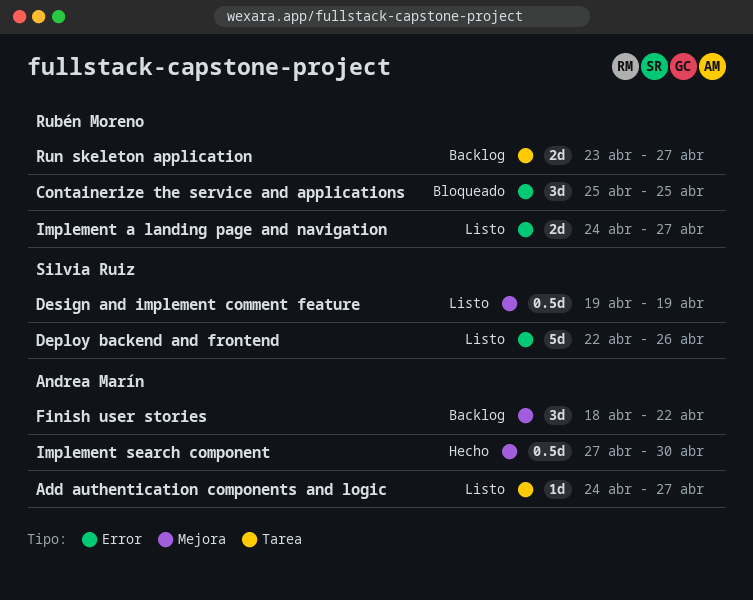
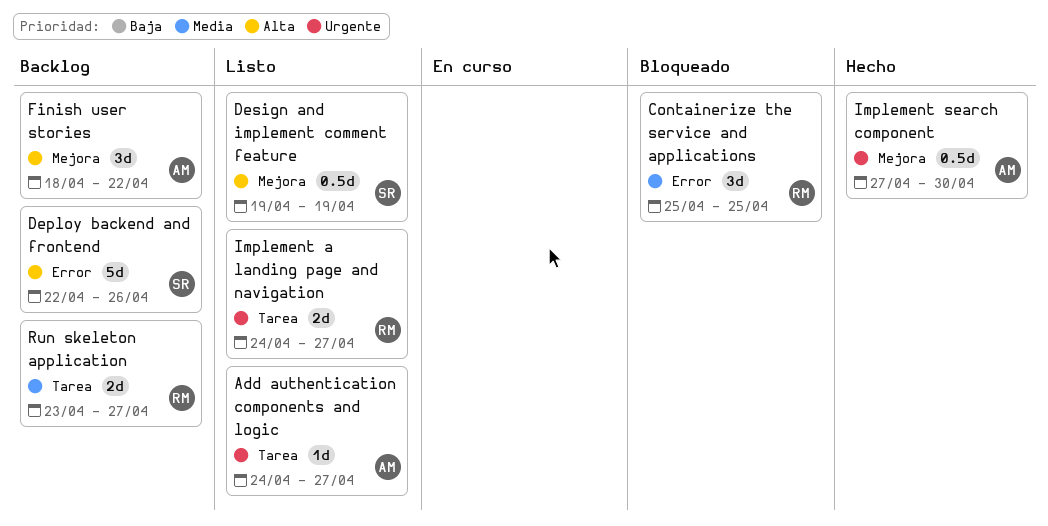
Deploy backend and frontend, status: Listo -> Backlog
Implement a landing page and navigation, label: Error -> Tarea

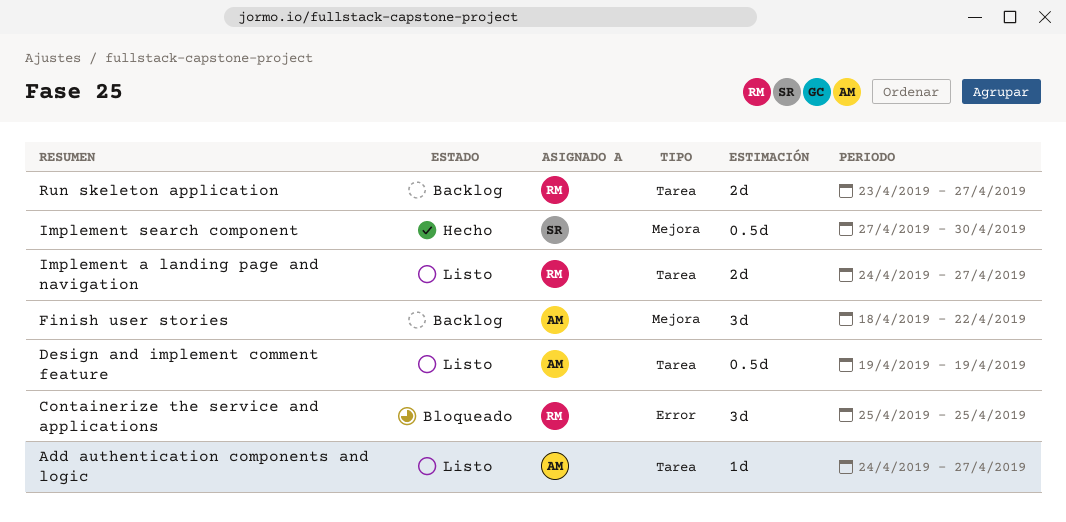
Deploy backend and frontend: present -> none
Design and implement comment feature, owner: SR -> AM
Design and implement comment feature, label: Mejora -> Tarea
Implement search component, owner: AM -> SR

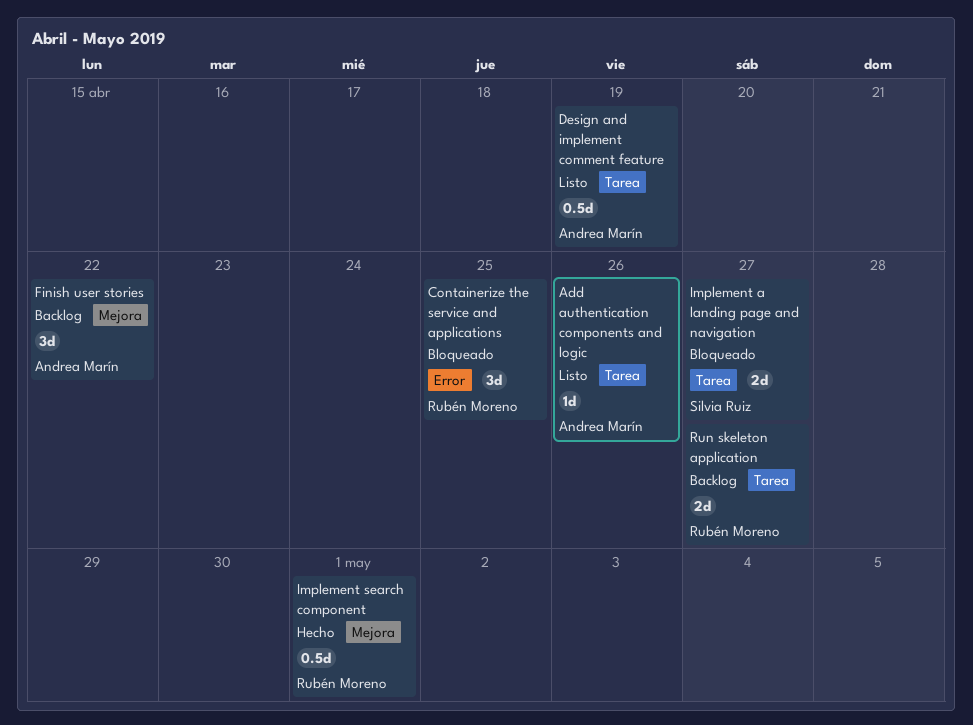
Add authentication components and logic, due: Apr 27 -> Apr 26
Implement a landing page and navigation, status: Listo -> Bloqueado
Implement a landing page and navigation, owner: Rubén Moreno -> Silvia Ruiz
Implement search component, owner: Silvia Ruiz -> Rubén Moreno
Implement search component, due: Apr 30 -> May 1

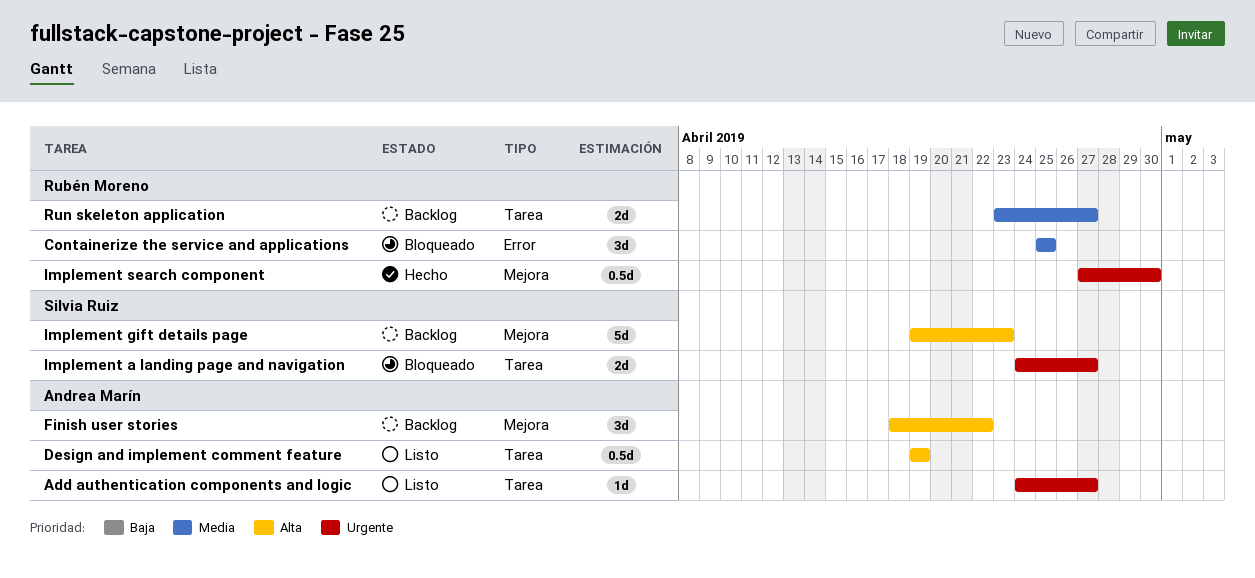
Add authentication components and logic, due: Apr 26 -> Apr 27
Implement gift details page: none -> present
Implement search component, due: May 1 -> Apr 30

